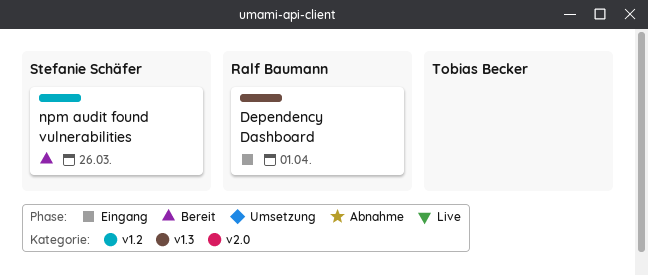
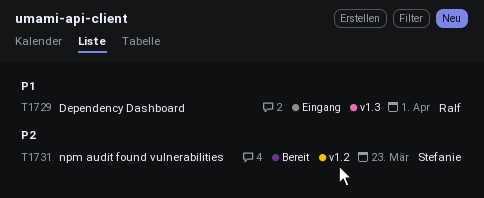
npm audit found vulnerabilities, due: Mar 26 -> Mar 23

